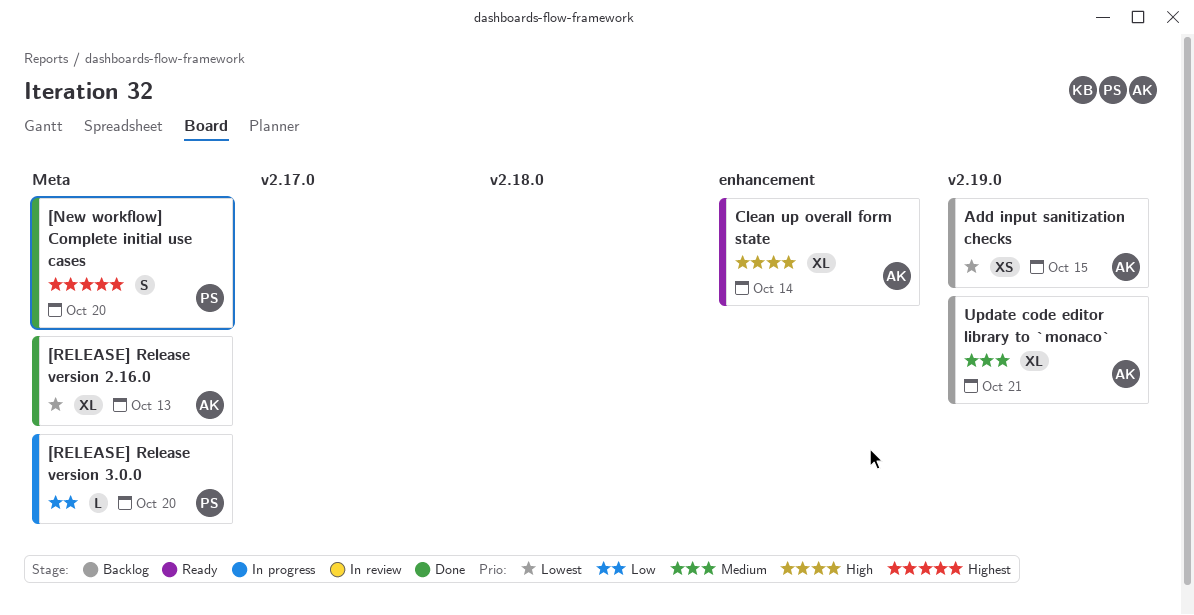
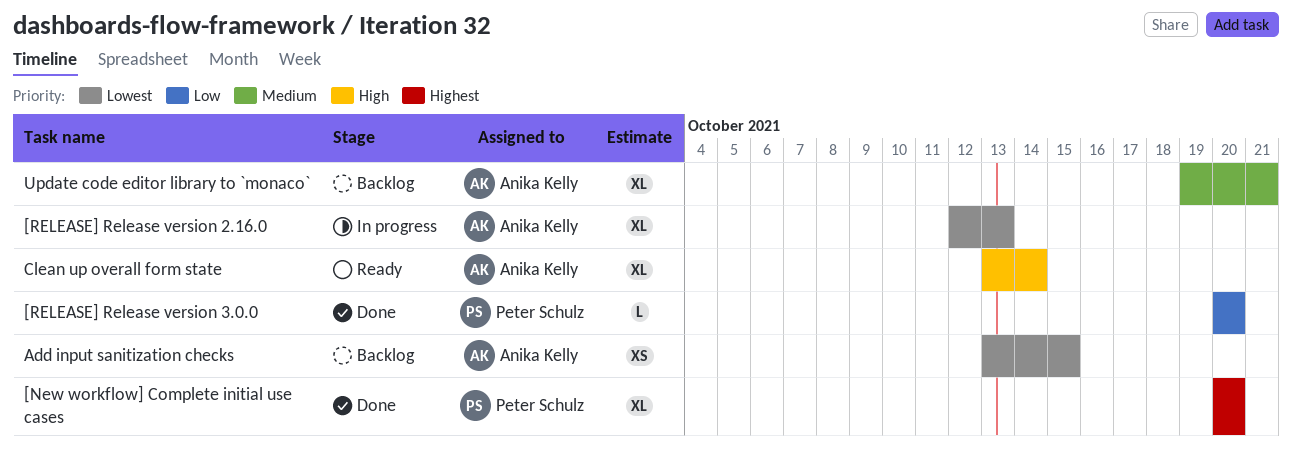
[New workflow] Complete initial use cases, estimate: S -> XL
[RELEASE] Release version 2.16.0, status: Done -> In progress
[RELEASE] Release version 3.0.0, status: In progress -> Done

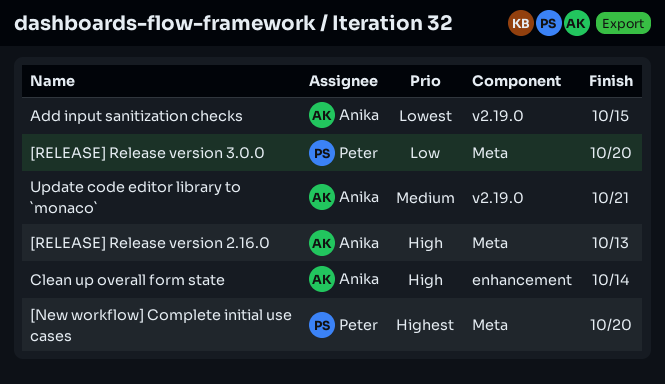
[RELEASE] Release version 2.16.0, priority: Lowest -> High

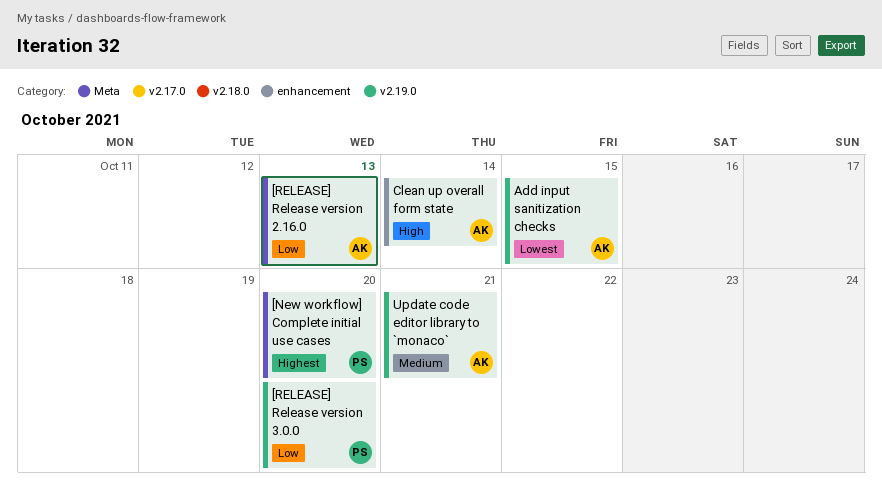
[RELEASE] Release version 2.16.0, priority: High -> Low
[RELEASE] Release version 3.0.0, label: Meta -> v2.19.0

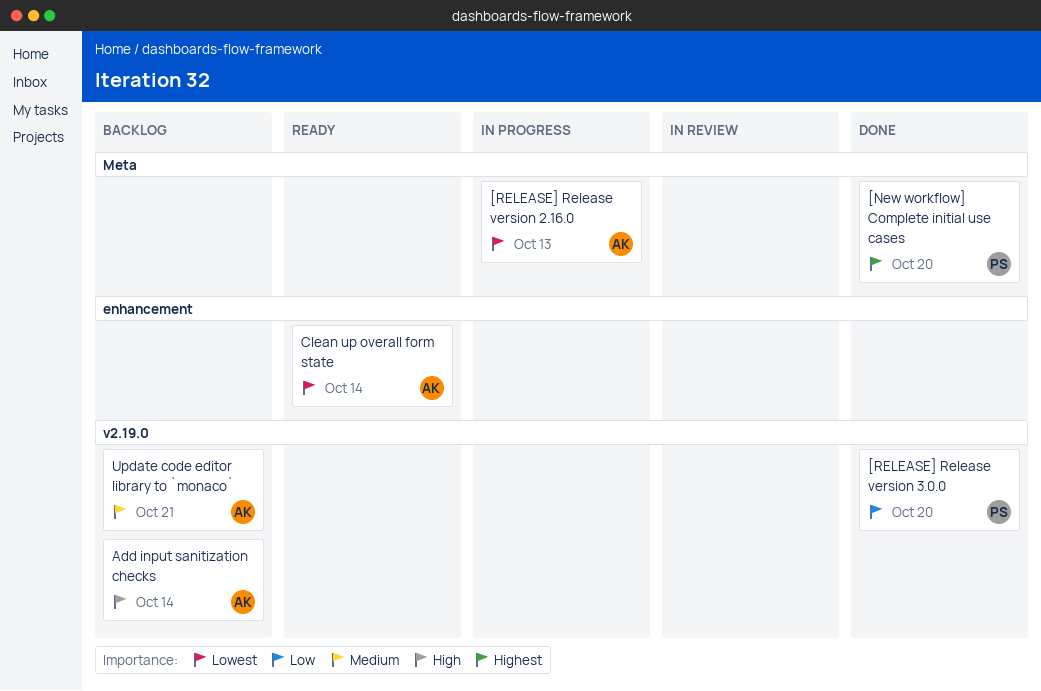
[RELEASE] Release version 2.16.0, priority: Low -> Lowest
Add input sanitization checks, priority: Lowest -> High
Add input sanitization checks, due: Oct 15 -> Oct 14
Clean up overall form state, priority: High -> Lowest

